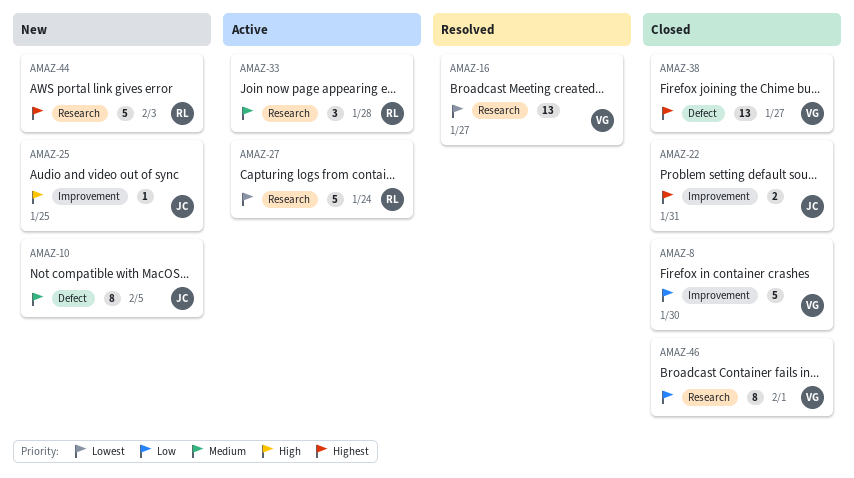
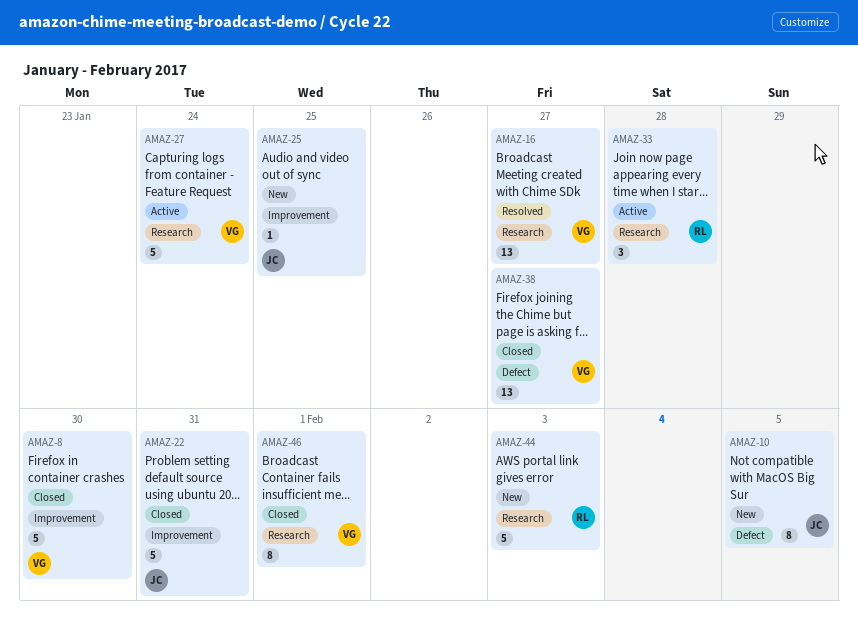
AMAZ-22, estimate: 2 -> 5
AMAZ-27, owner: RL -> VG

